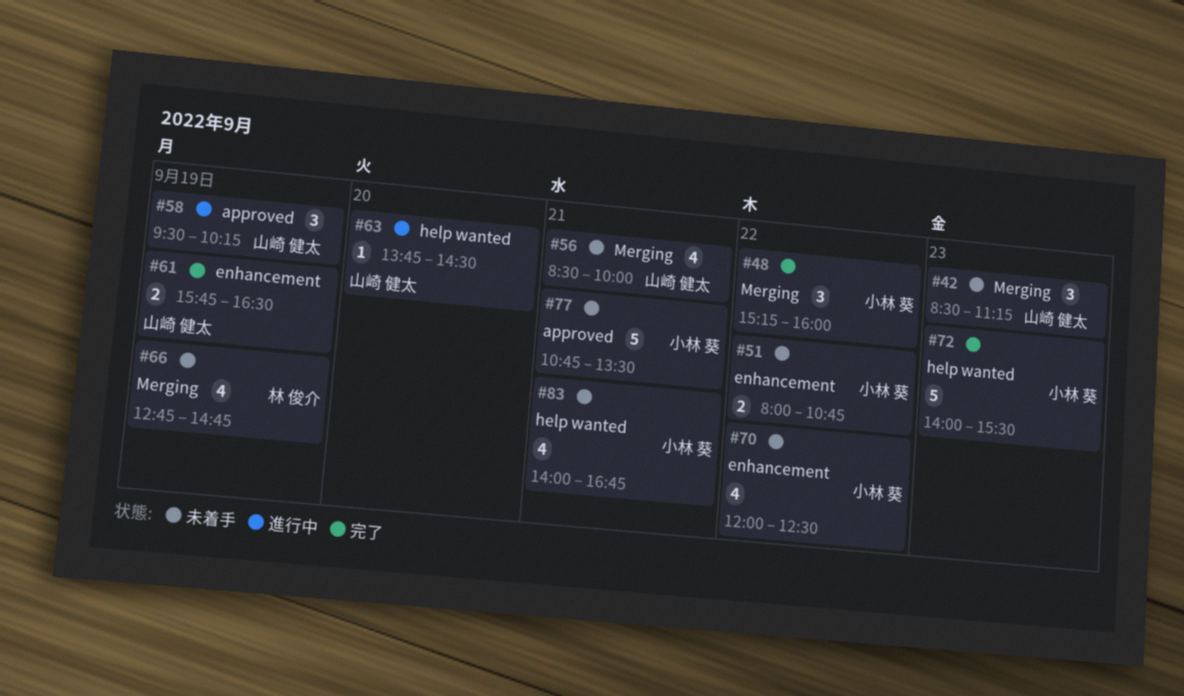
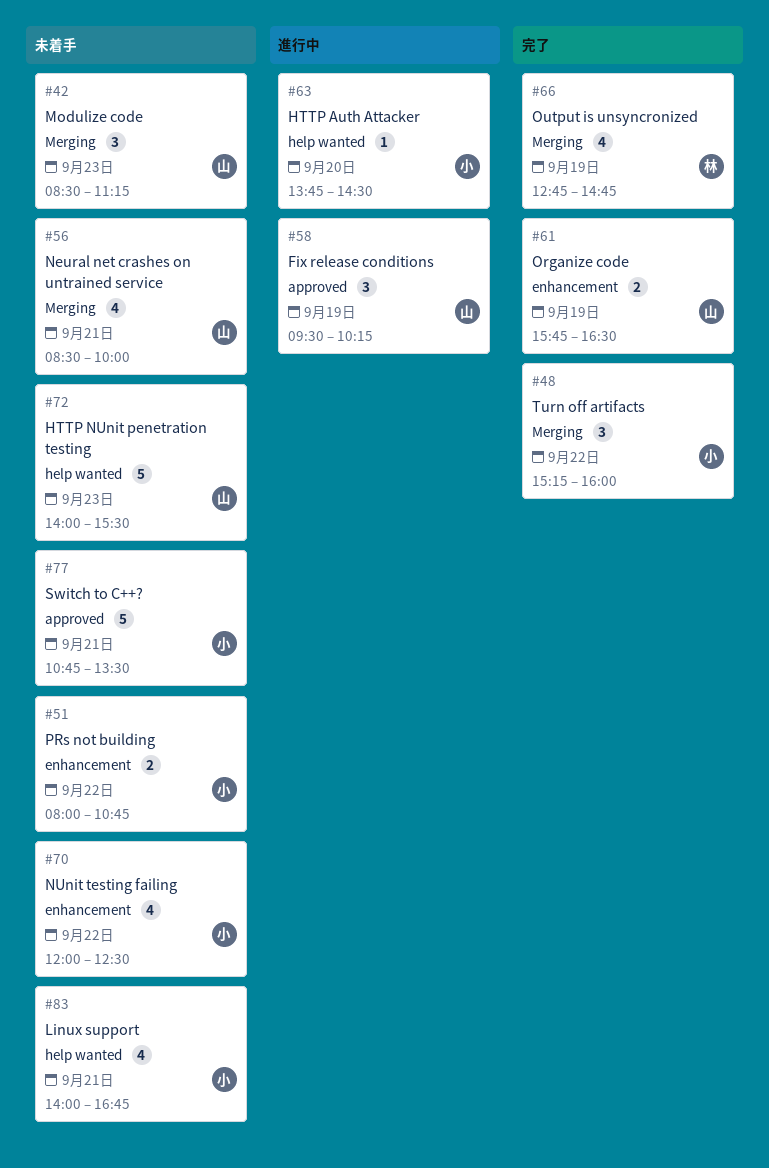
#63, owner: 山崎 健太 -> 小林 葵
#66, status: 未着手 -> 完了
#72, status: 完了 -> 未着手
#72, owner: 小林 葵 -> 山崎 健太

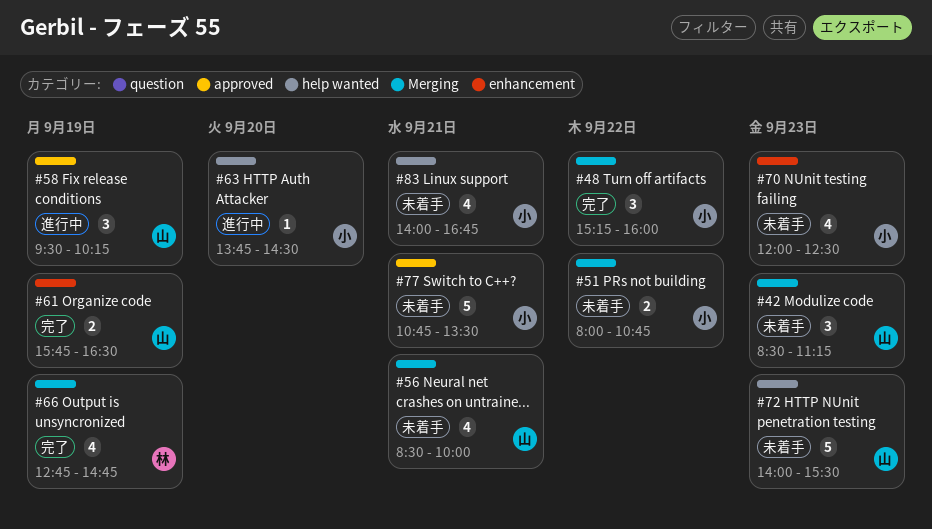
#51, label: enhancement -> Merging
#70, day: Sep 22 -> Sep 23

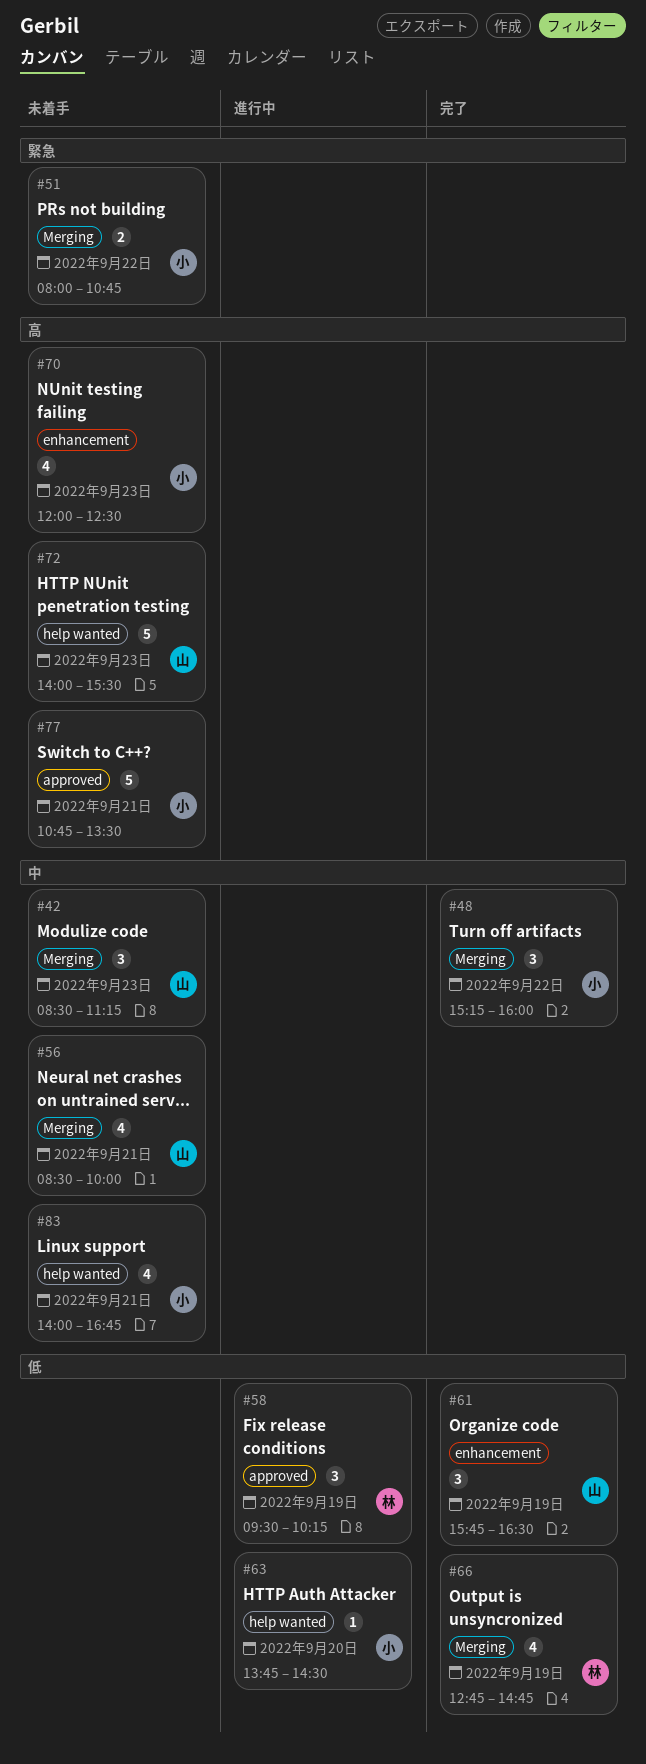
#58, owner: 山 -> 林
#61, estimate: 2 -> 3

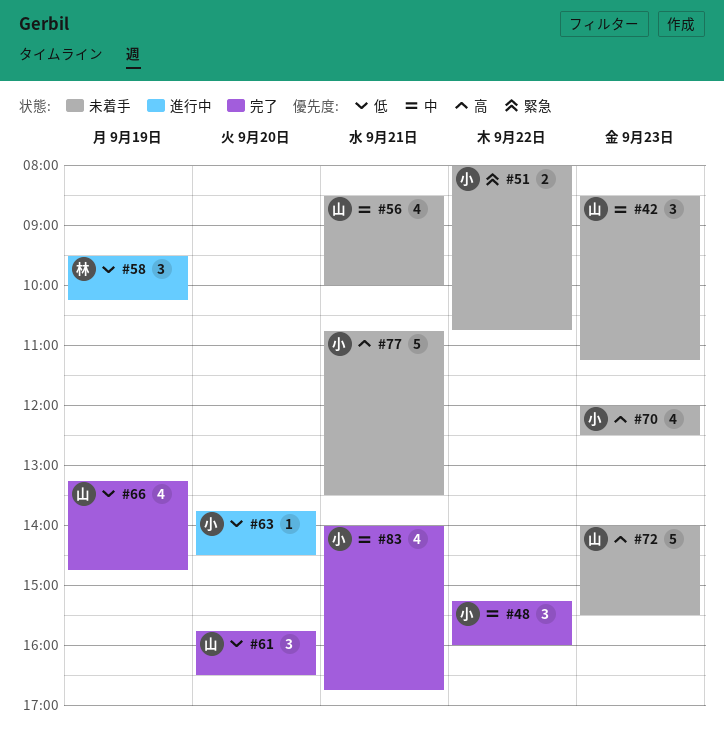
#61, day: Sep 19 -> Sep 20
#66, owner: 林 -> 山
#66, begins: 12:45 -> 13:15
#83, status: 未着手 -> 完了

